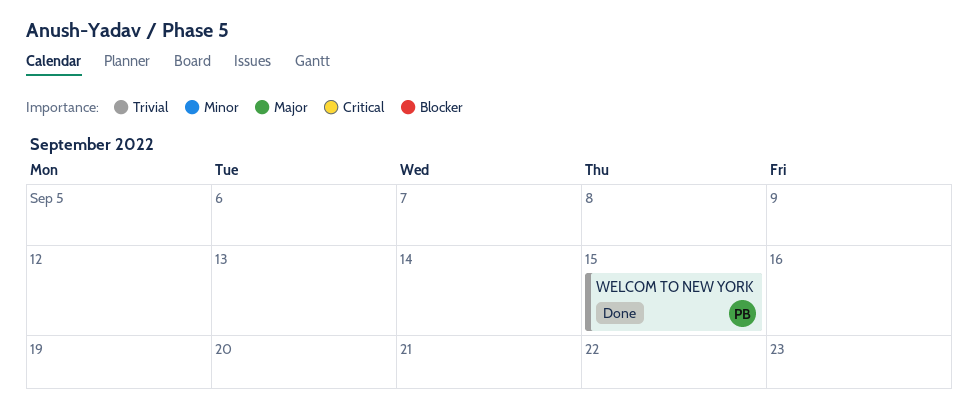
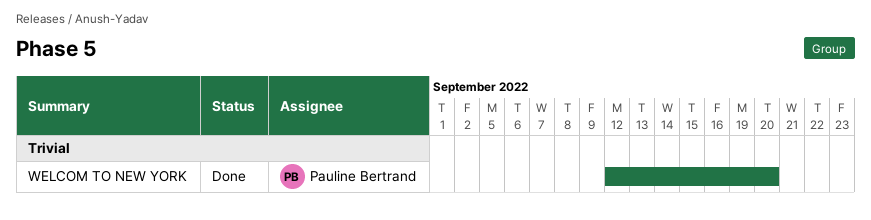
WELCOM TO NEW YORK, due: Sep 15 -> Sep 20

